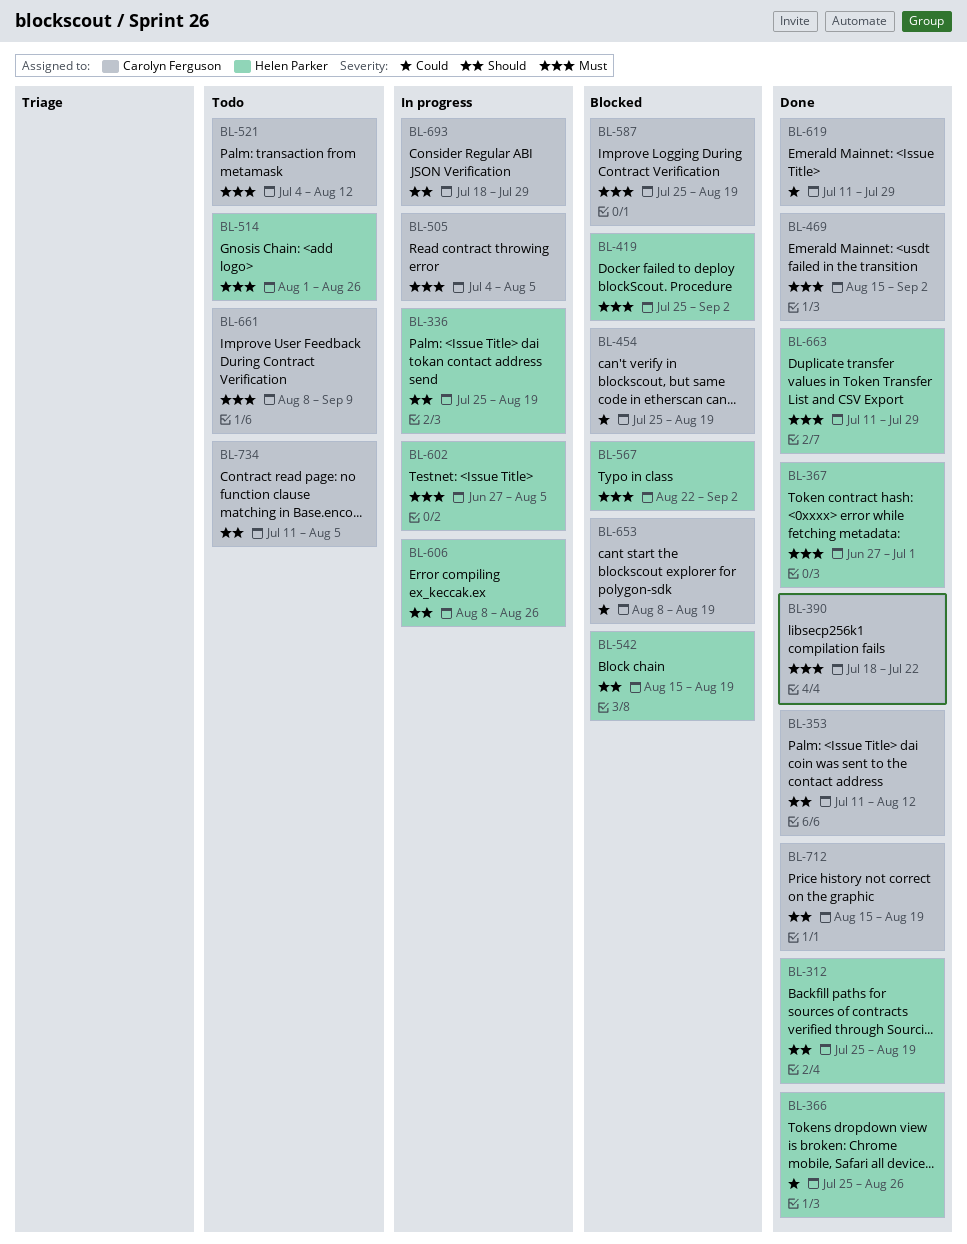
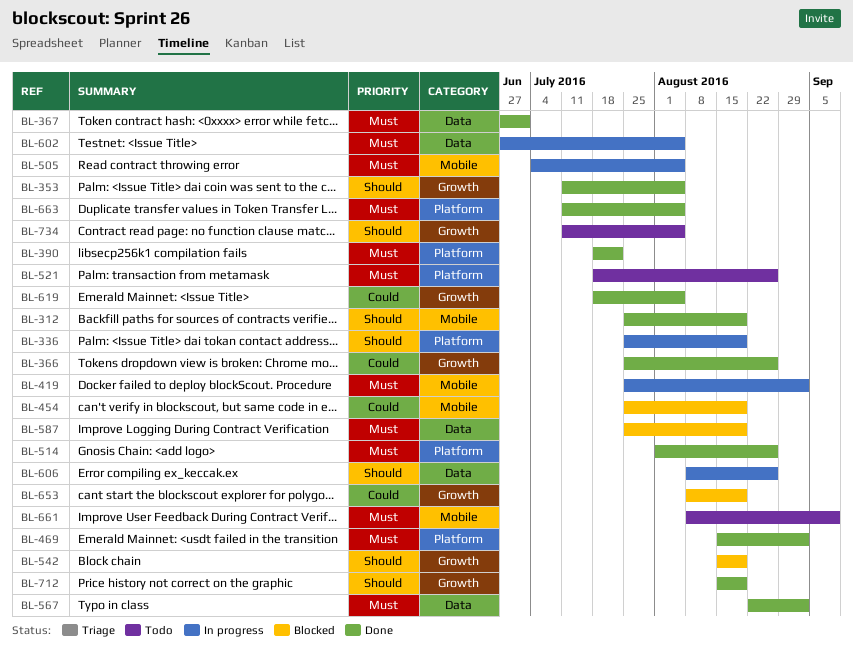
BL-353, due: Aug 12 -> Aug 5
BL-419, status: Blocked -> In progress
BL-514, status: Todo -> Done
BL-521, start: Jul 4 -> Jul 18
BL-521, due: Aug 12 -> Aug 26
BL-567, status: Blocked -> Done
BL-619, start: Jul 11 -> Jul 18
BL-619, due: Jul 29 -> Aug 5
BL-663, due: Jul 29 -> Aug 5
BL-693: present -> none

